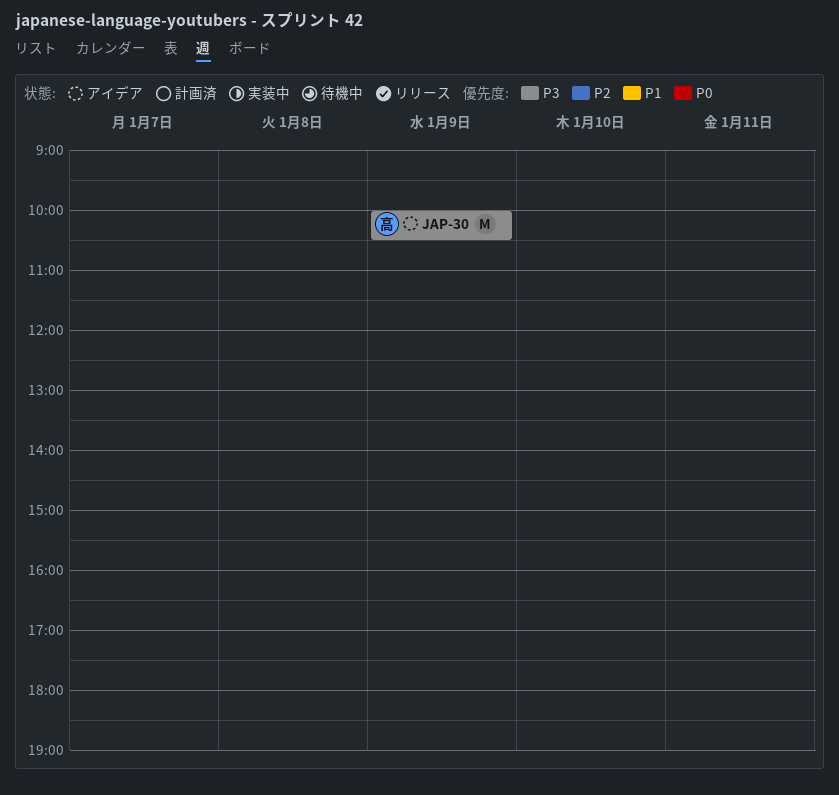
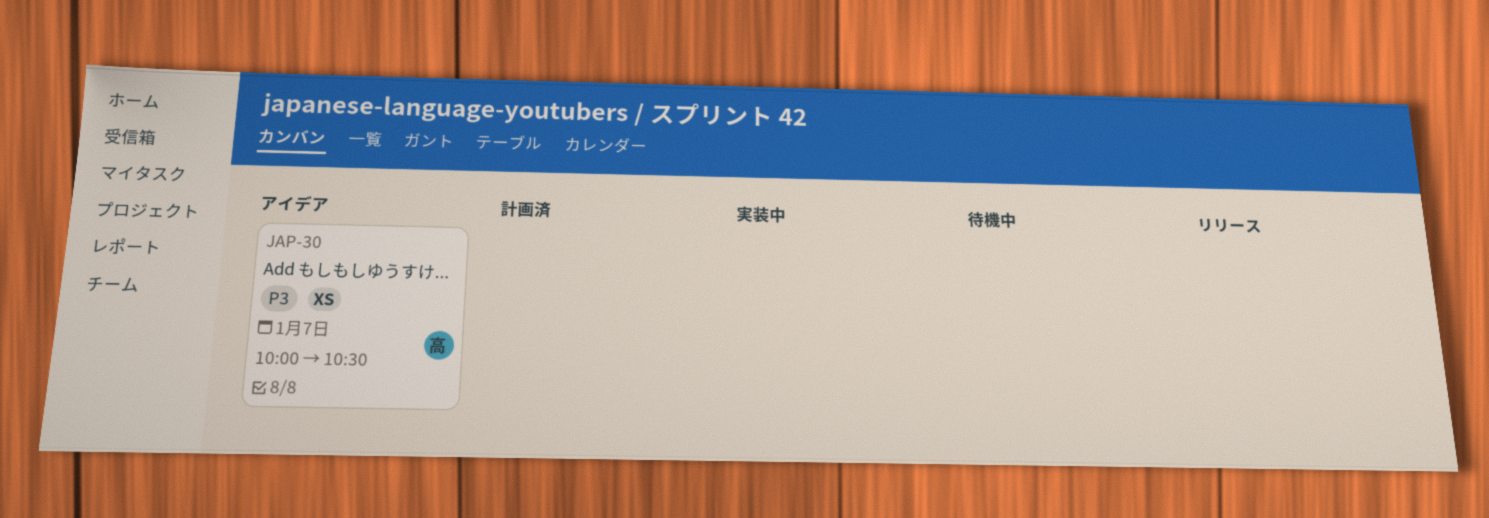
JAP-30, estimate: M -> XS
JAP-30, day: Jan 9 -> Jan 7

